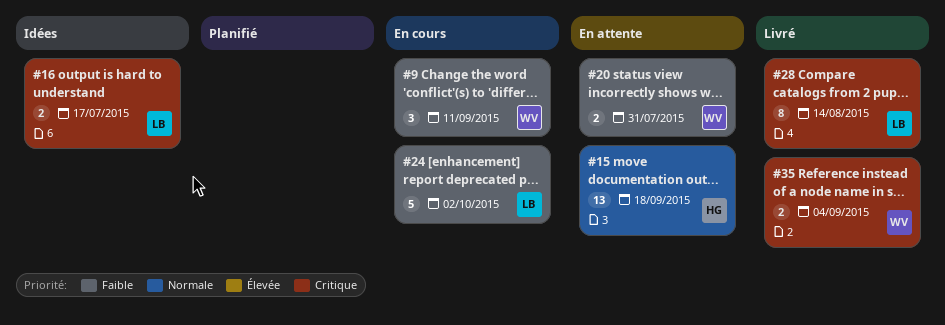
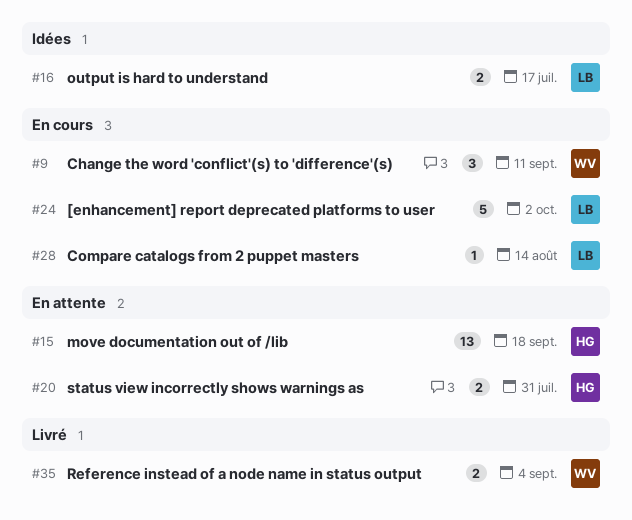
#20, owner: WV -> HG
#28, status: Livré -> En cours
#28, estimate: 8 -> 1

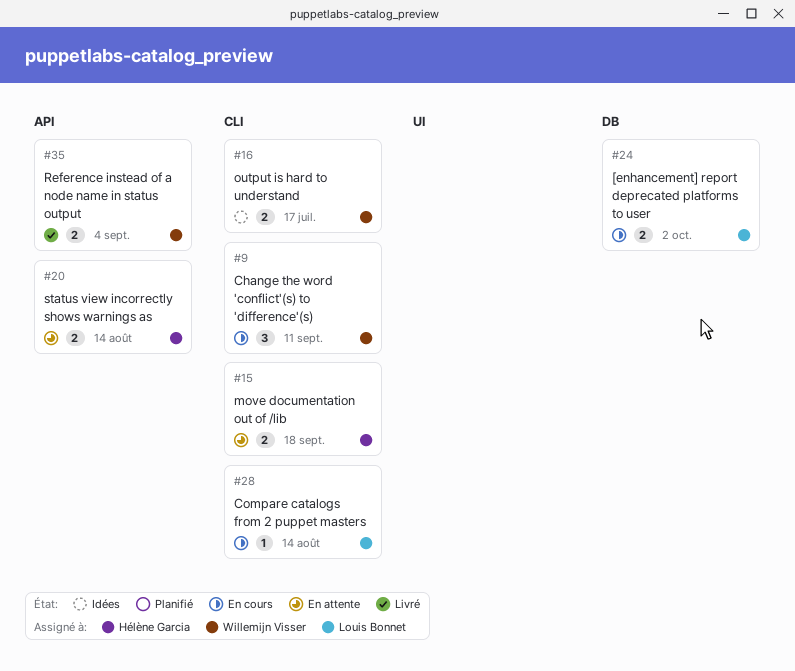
#15, estimate: 13 -> 2
#16, owner: Louis Bonnet -> Willemijn Visser
#20, due: Jul 31 -> Aug 14
#24, estimate: 5 -> 2

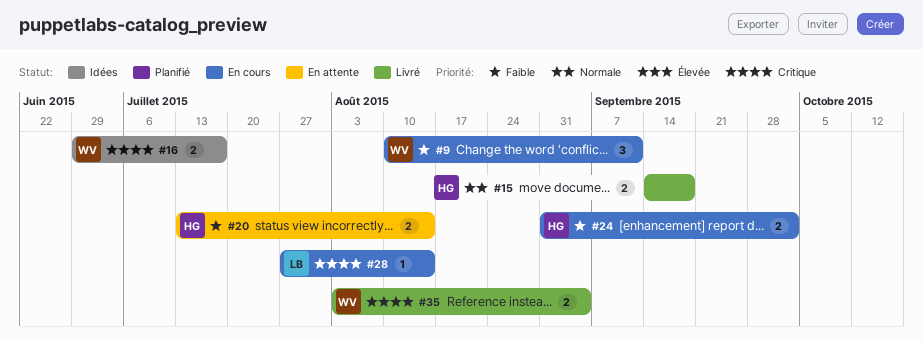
#15, status: En attente -> Livré
#24, owner: Louis Bonnet -> Hélène Garcia

